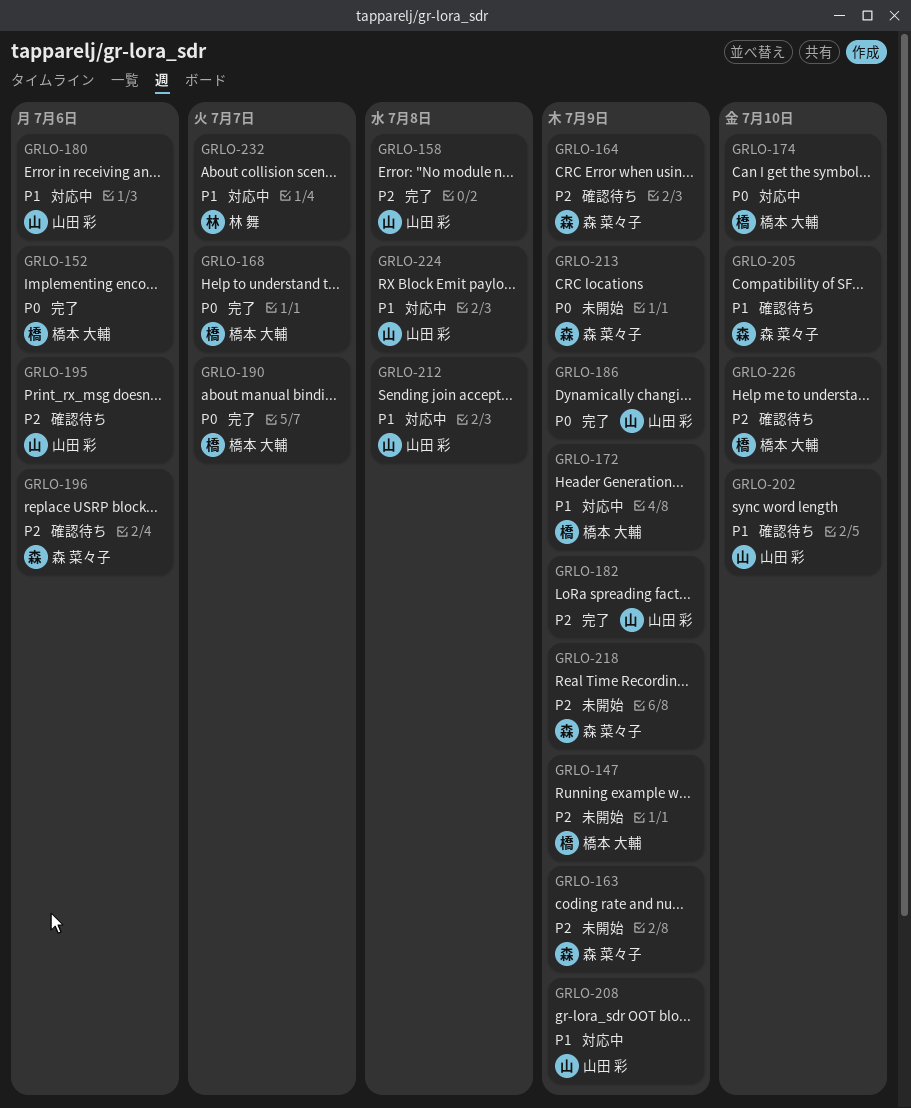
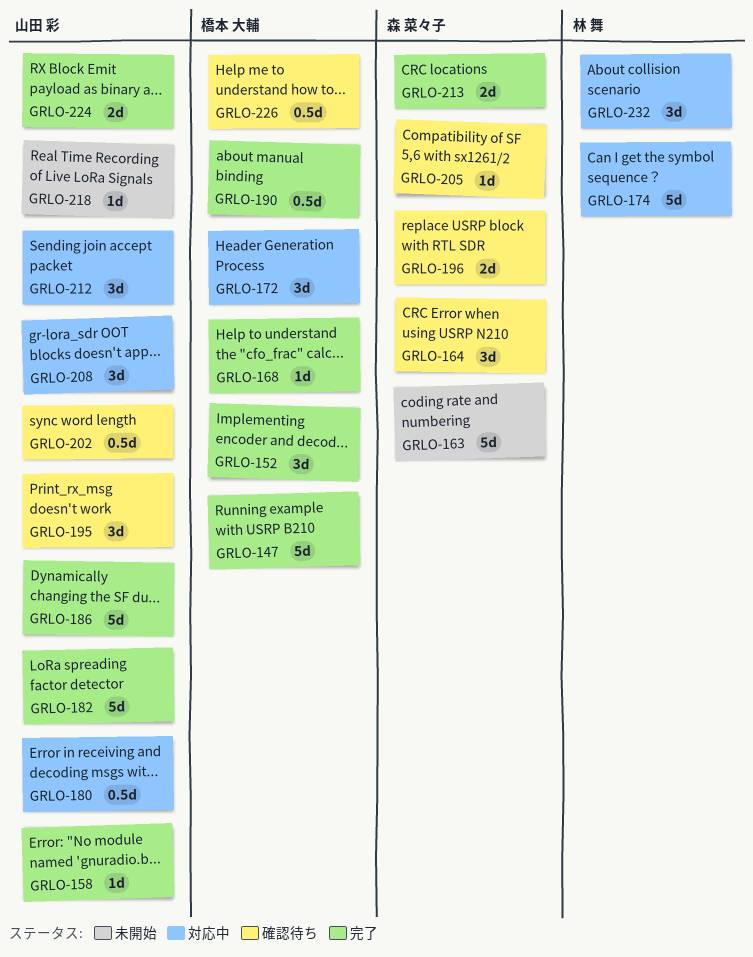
GRLO-147, status: 未開始 -> 完了
GRLO-174, owner: 橋本 大輔 -> 林 舞
GRLO-213, status: 未開始 -> 完了
GRLO-218, owner: 森 菜々子 -> 山田 彩
GRLO-224, status: 対応中 -> 完了

